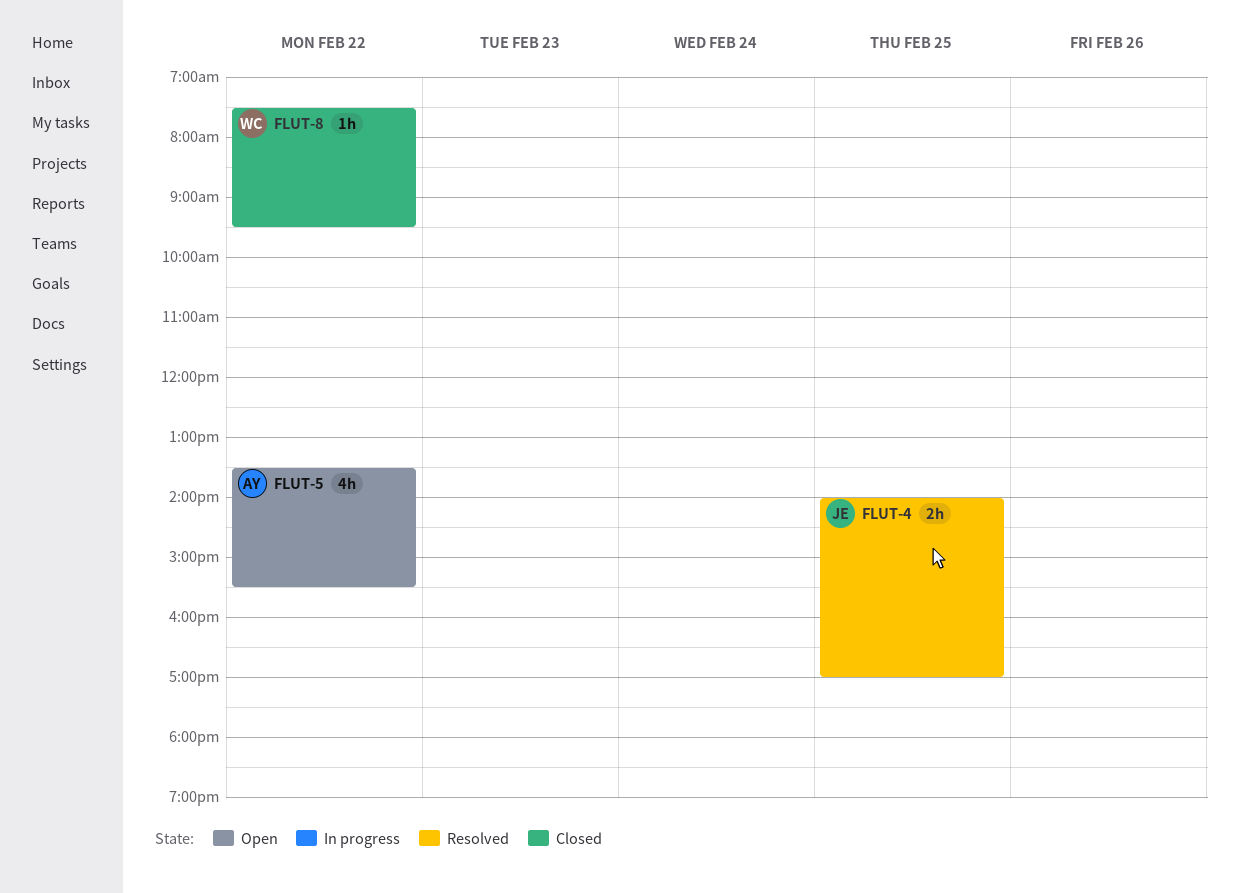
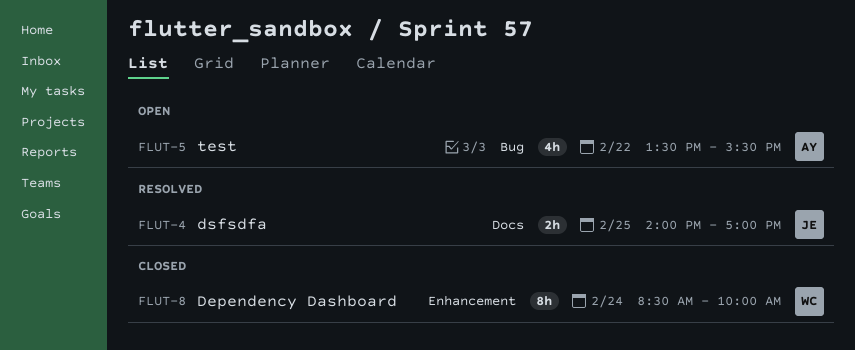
FLUT-8, estimate: 1h -> 8h
FLUT-8, day: Feb 22 -> Feb 24
FLUT-8, begins: 07:30 -> 08:30
FLUT-8, ends: 09:30 -> 10:00

